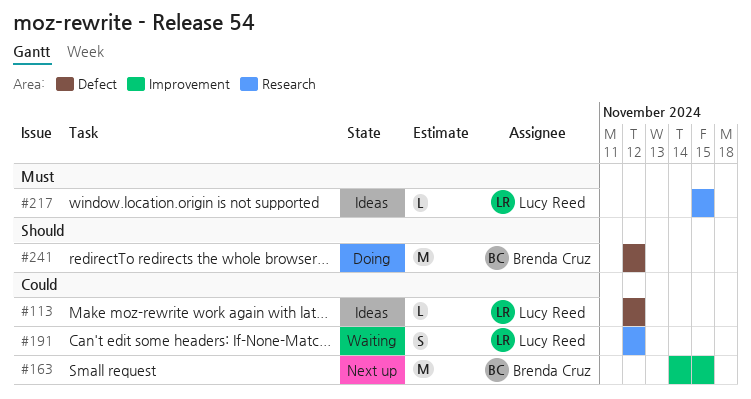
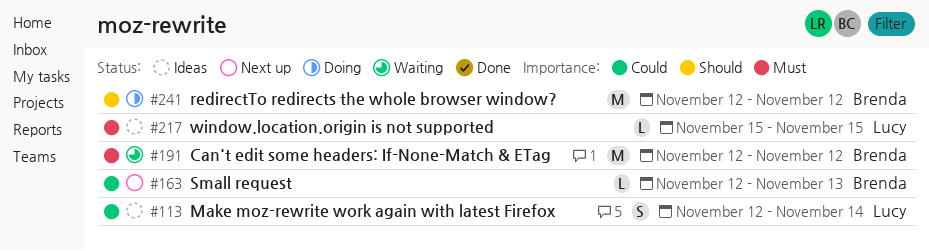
#113, estimate: L -> S
#113, due: Nov 12 -> Nov 14
#163, estimate: M -> L
#163, start: Nov 14 -> Nov 12
#163, due: Nov 15 -> Nov 13
#191, owner: Lucy Reed -> Brenda Cruz
#191, priority: Could -> Must
#191, estimate: S -> M

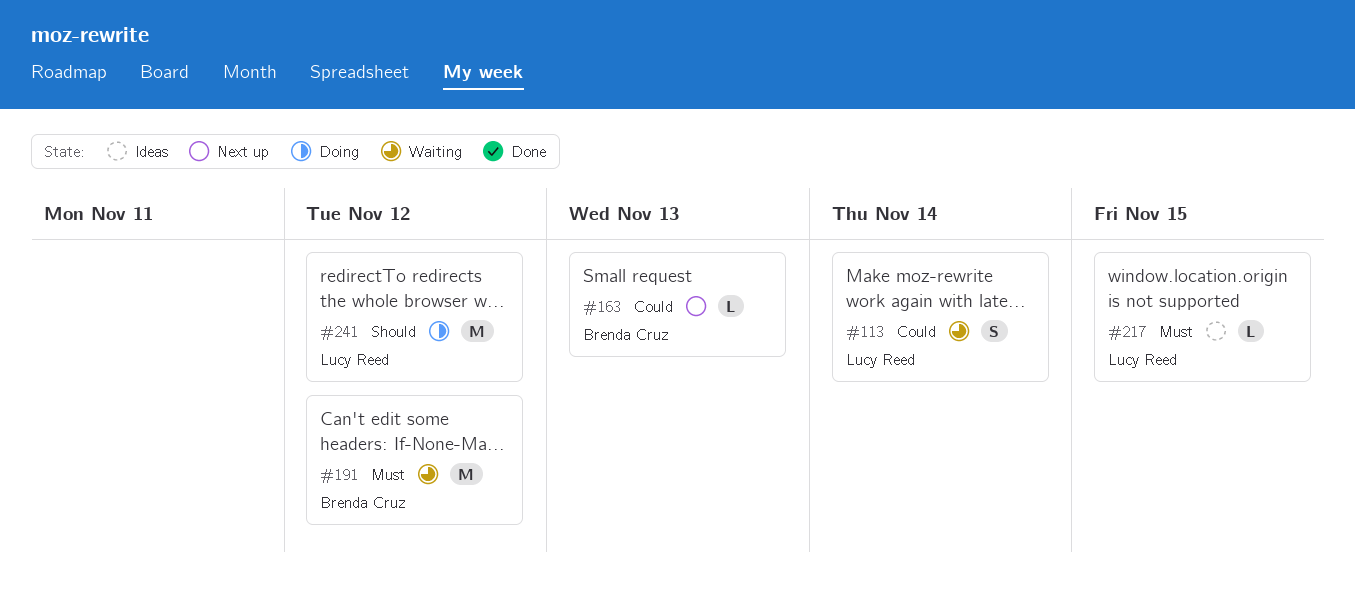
#113, status: Ideas -> Waiting
#241, owner: Brenda Cruz -> Lucy Reed

